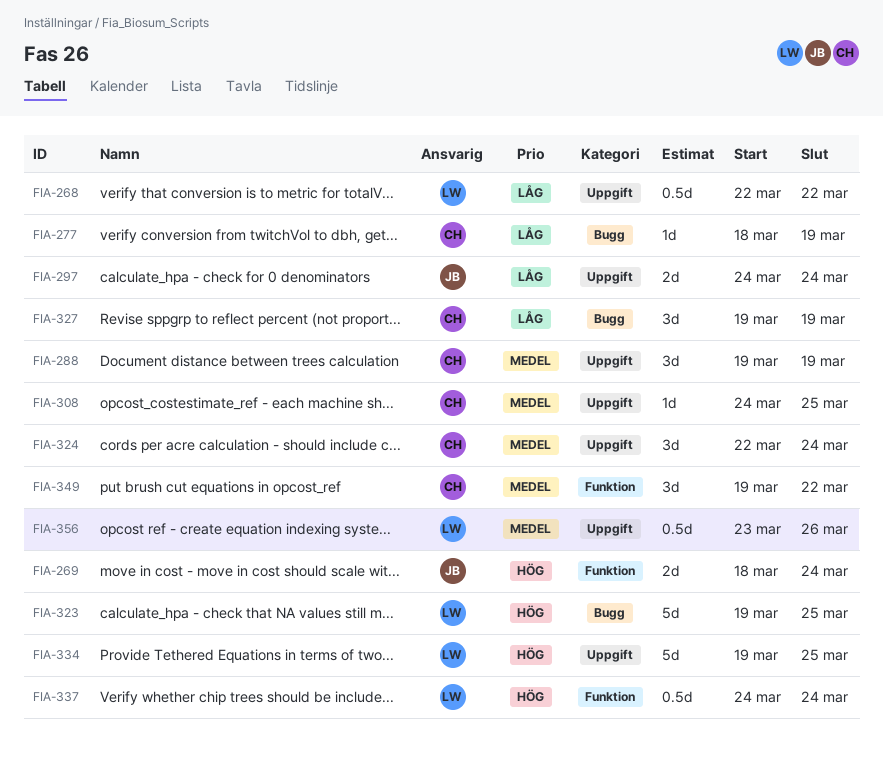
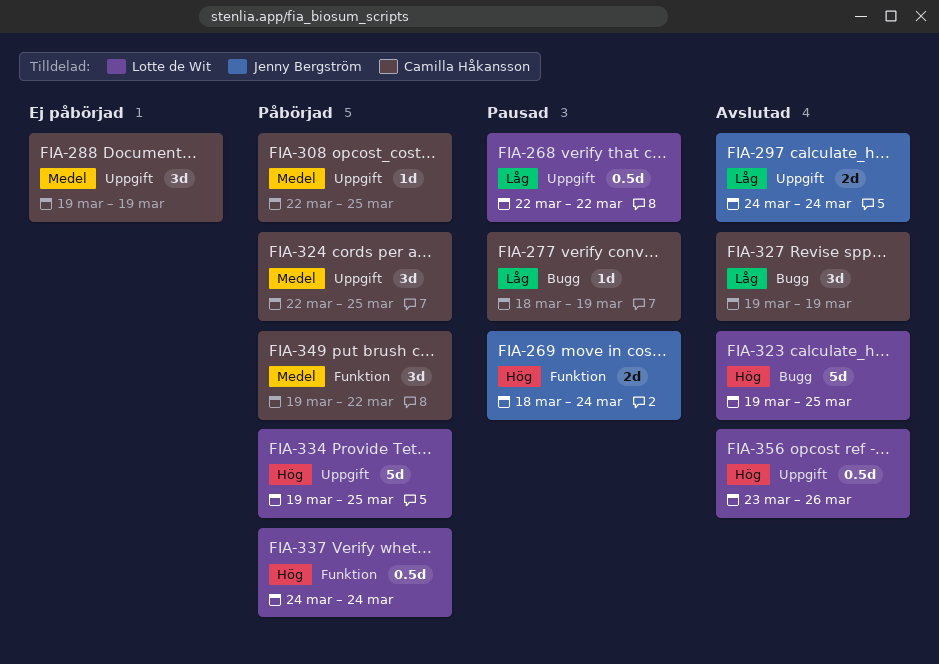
FIA-308, start: Mar 24 -> Mar 22
FIA-324, due: Mar 24 -> Mar 25
FIA-356, priority: Medel -> Hög

